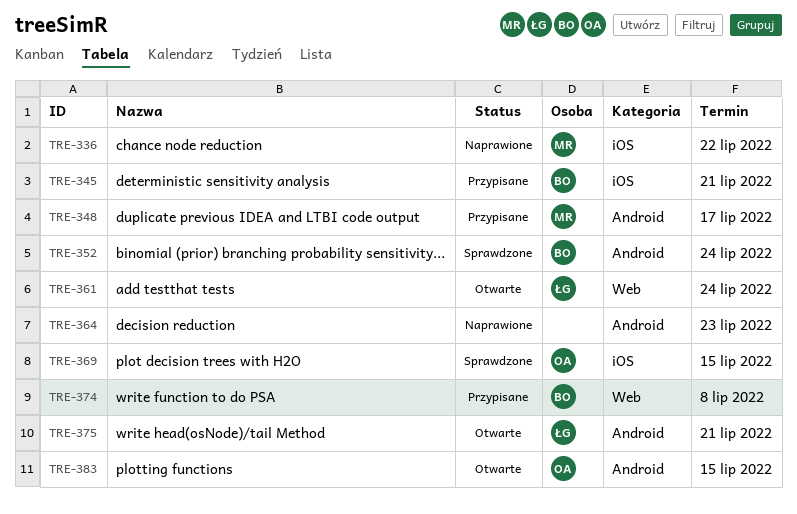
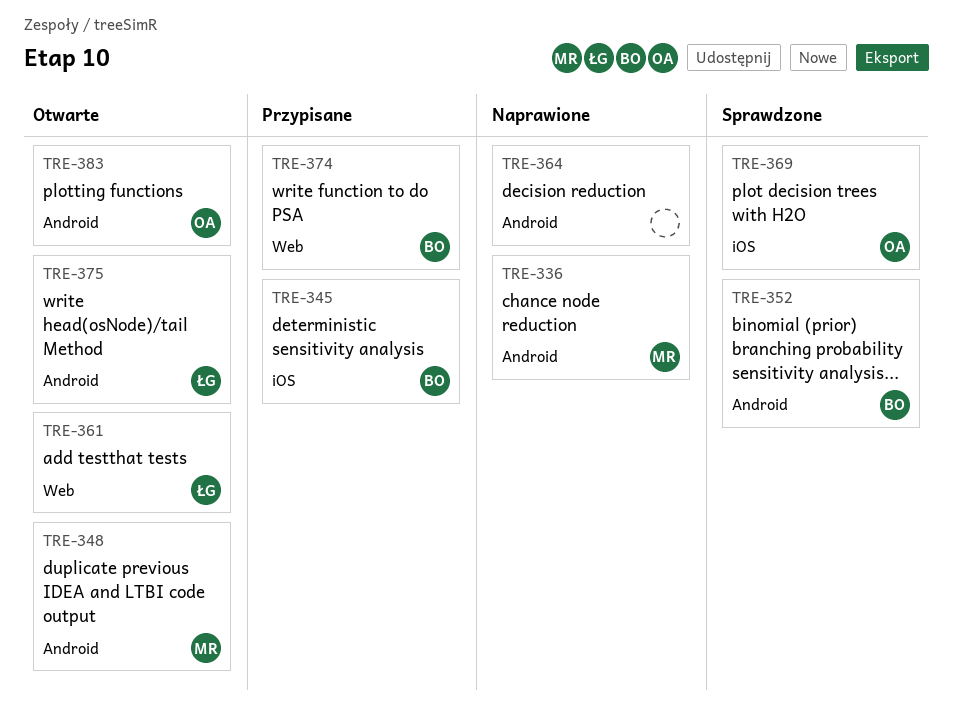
TRE-336, label: iOS -> Android
TRE-348, status: Przypisane -> Otwarte

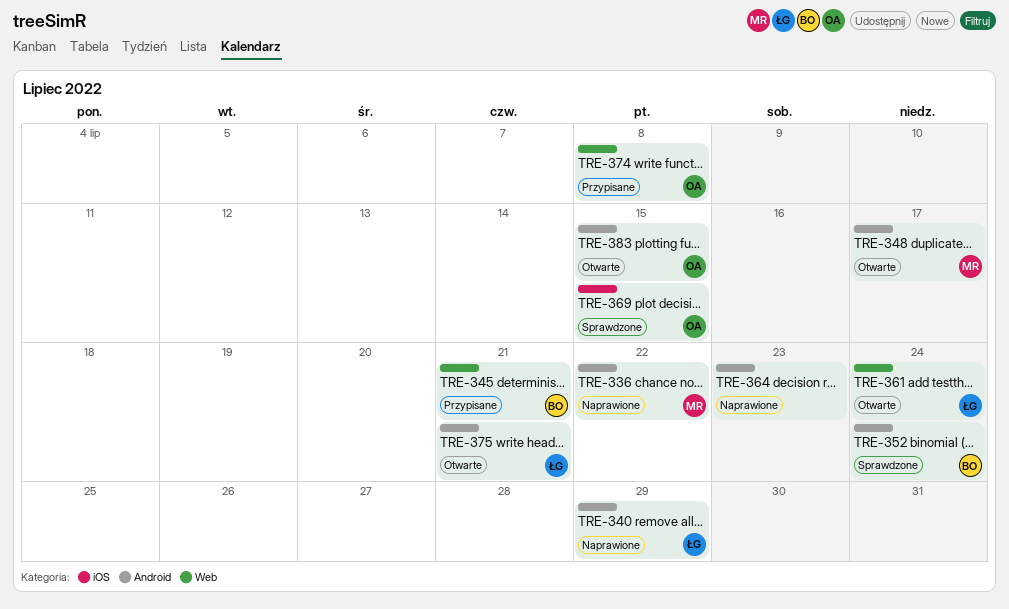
TRE-340: none -> present
TRE-345, label: iOS -> Web
TRE-374, owner: BO -> OA

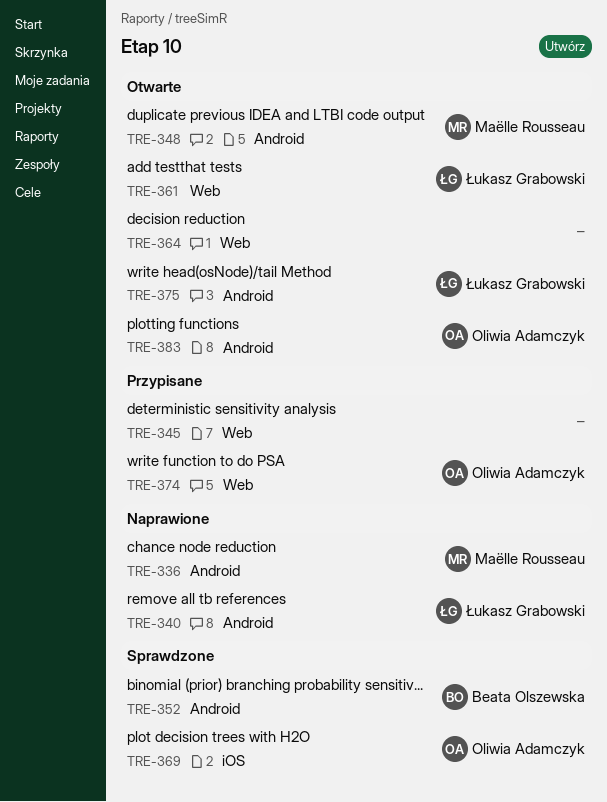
TRE-345, owner: Beata Olszewska -> none
TRE-364, status: Naprawione -> Otwarte
TRE-364, label: Android -> Web

